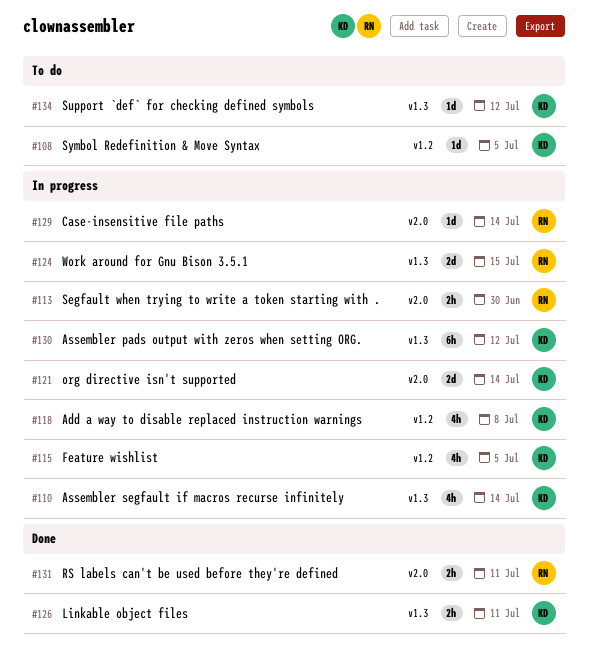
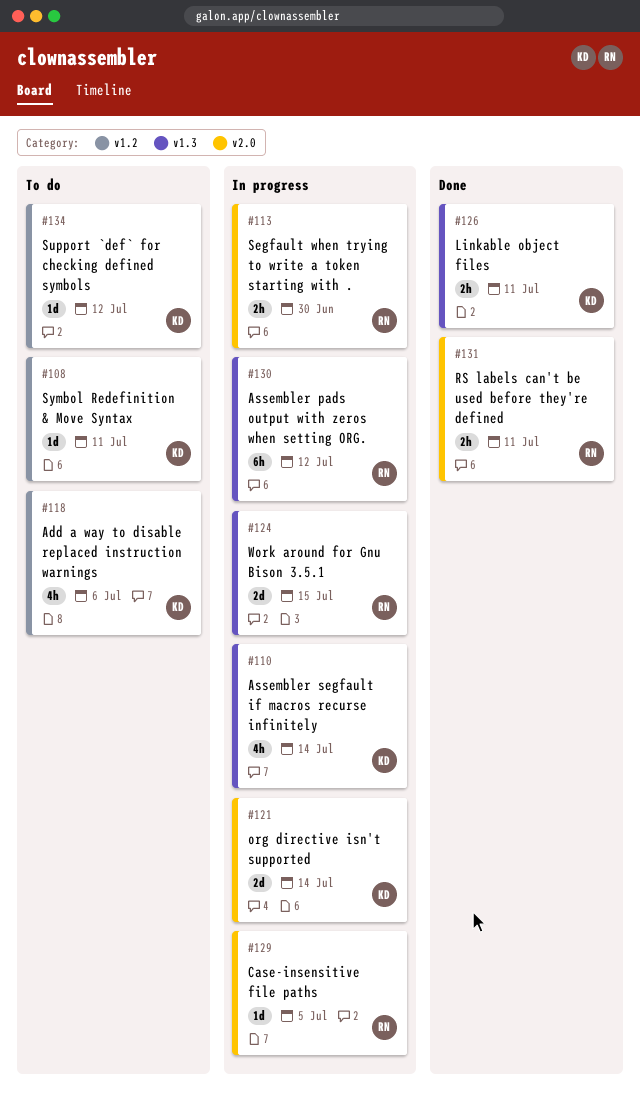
#108, due: Jul 5 -> Jul 11
#115: present -> none
#118, status: In progress -> To do
#118, due: Jul 8 -> Jul 6
#129, due: Jul 14 -> Jul 5
#130, owner: KD -> RN
#134, label: v1.3 -> v1.2

